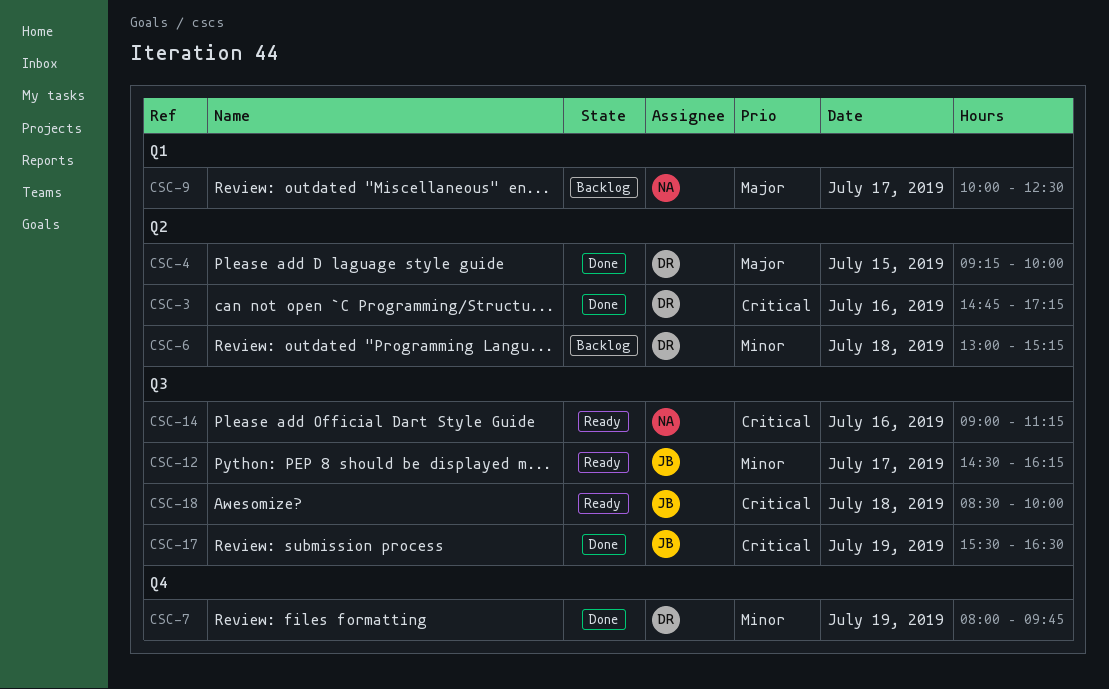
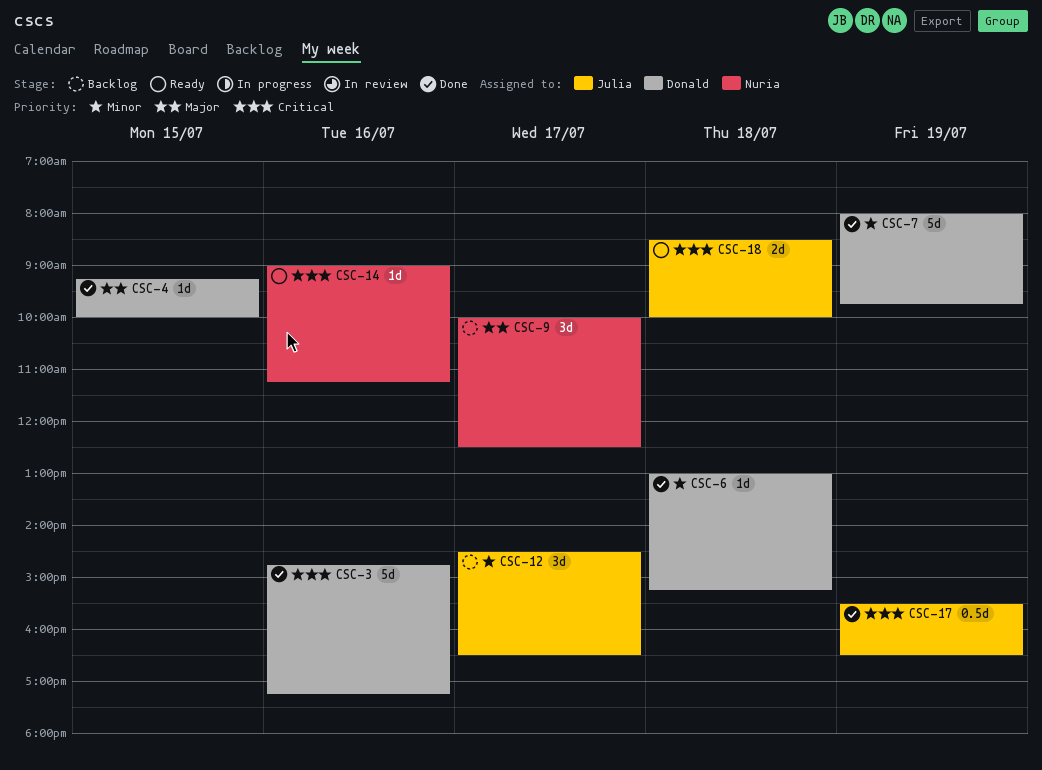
CSC-6, status: Backlog -> Done
CSC-12, status: Ready -> Backlog
CSC-12, ends: 16:15 -> 16:30

